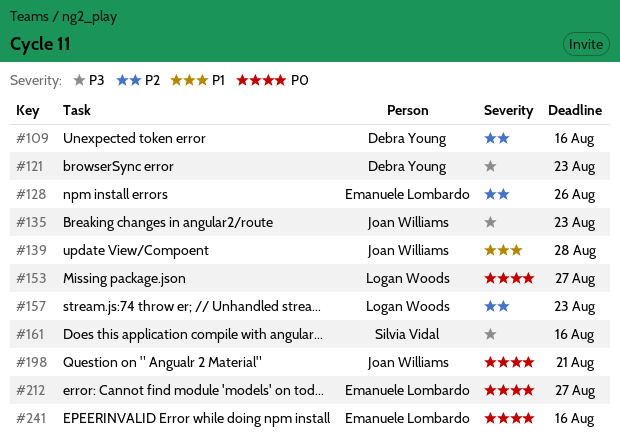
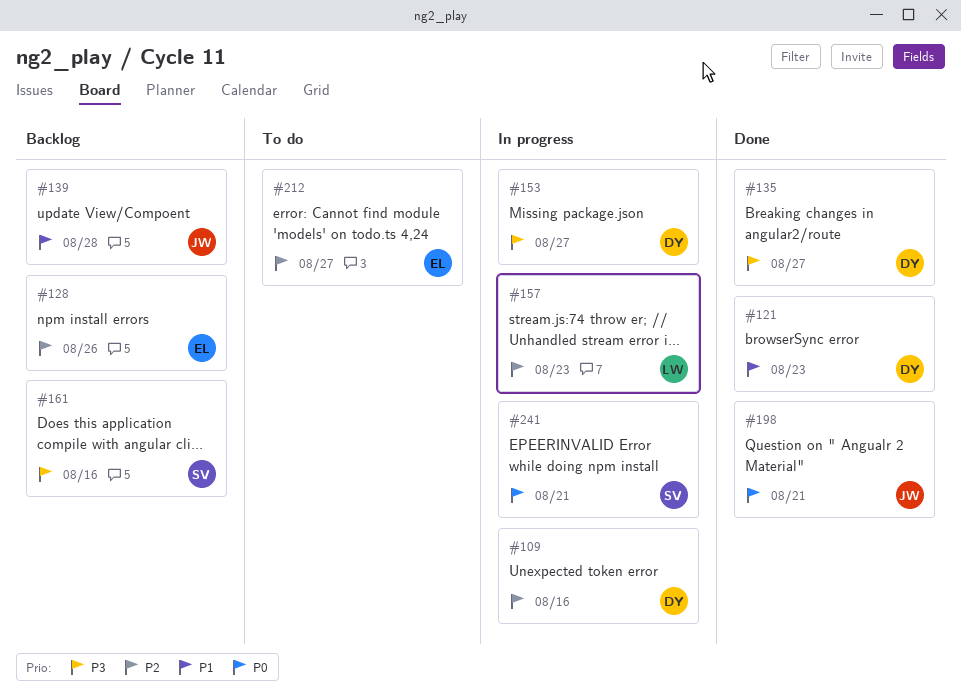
#121, priority: P3 -> P1
#135, owner: Joan Williams -> Debra Young
#135, due: Aug 23 -> Aug 27
#153, owner: Logan Woods -> Debra Young
#153, priority: P0 -> P3
#212, priority: P0 -> P2
#241, owner: Emanuele Lombardo -> Silvia Vidal
#241, due: Aug 16 -> Aug 21

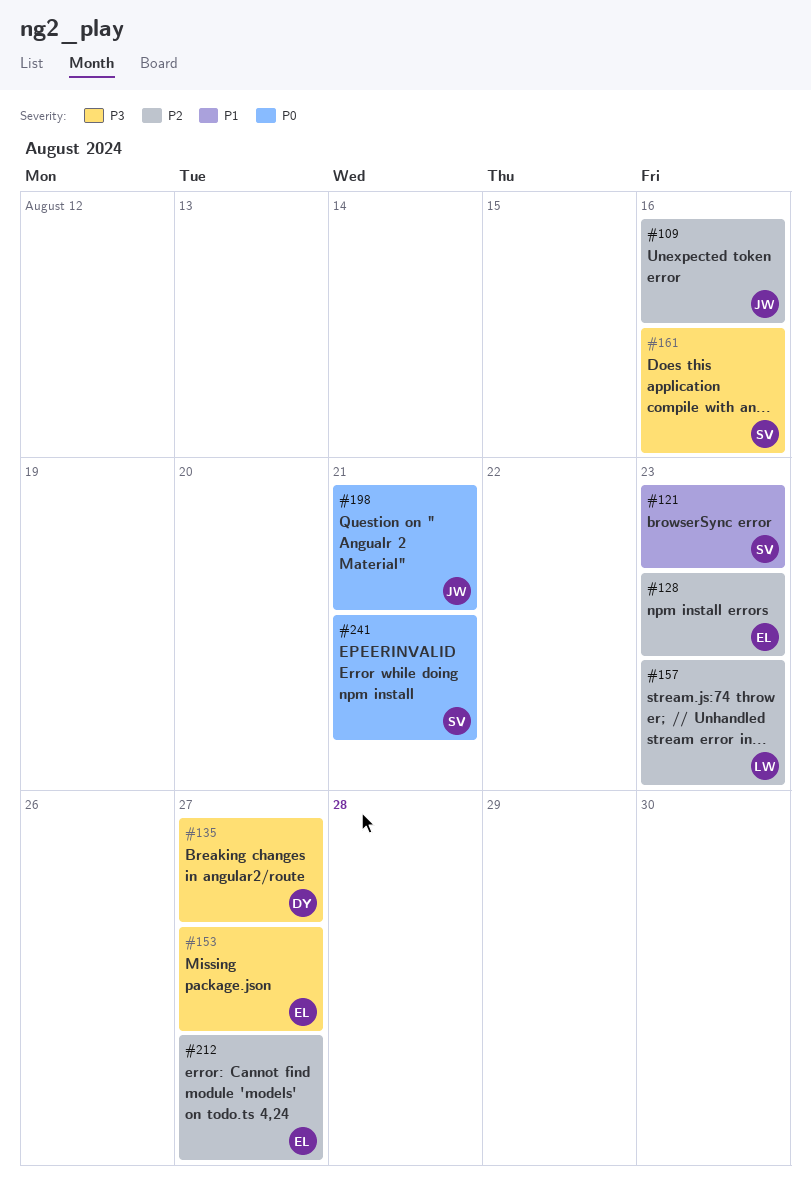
#109, owner: DY -> JW
#121, owner: DY -> SV
#128, due: Aug 26 -> Aug 23
#139: present -> none
#153, owner: DY -> EL

